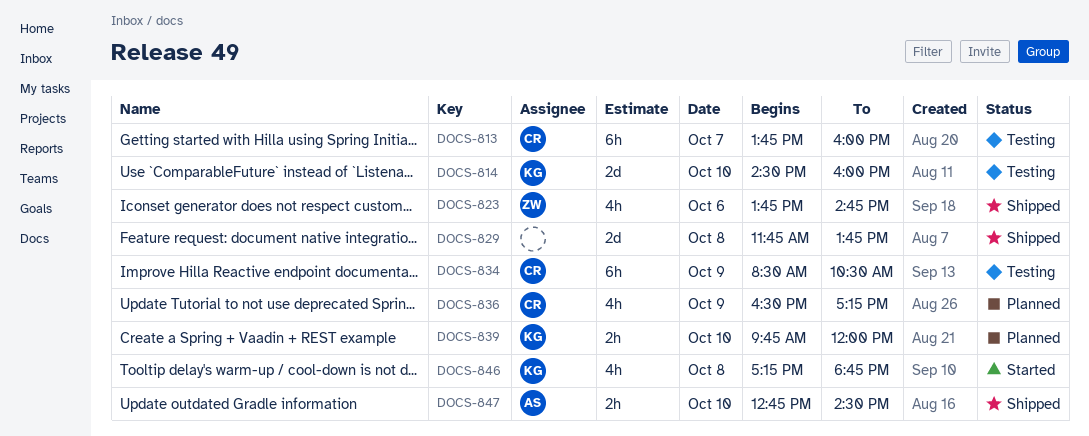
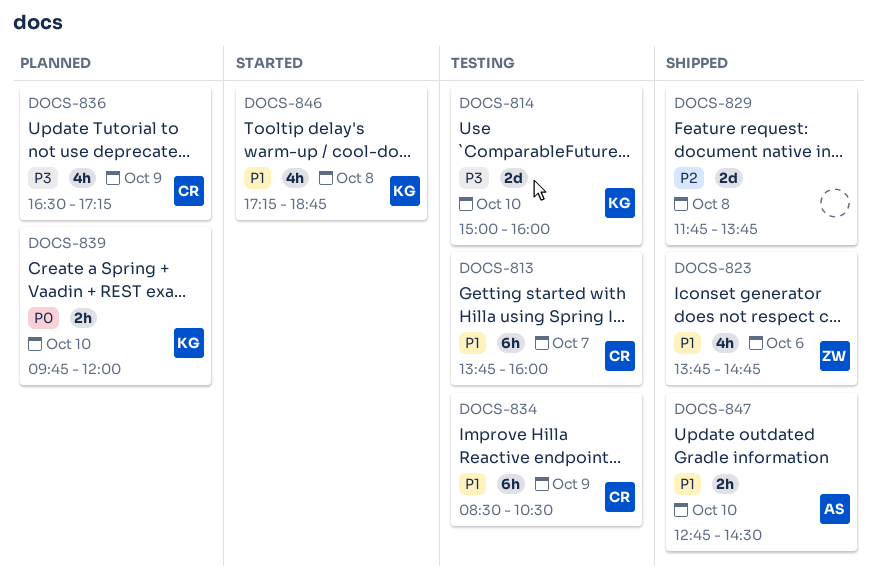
DOCS-814, begins: 14:30 -> 15:00

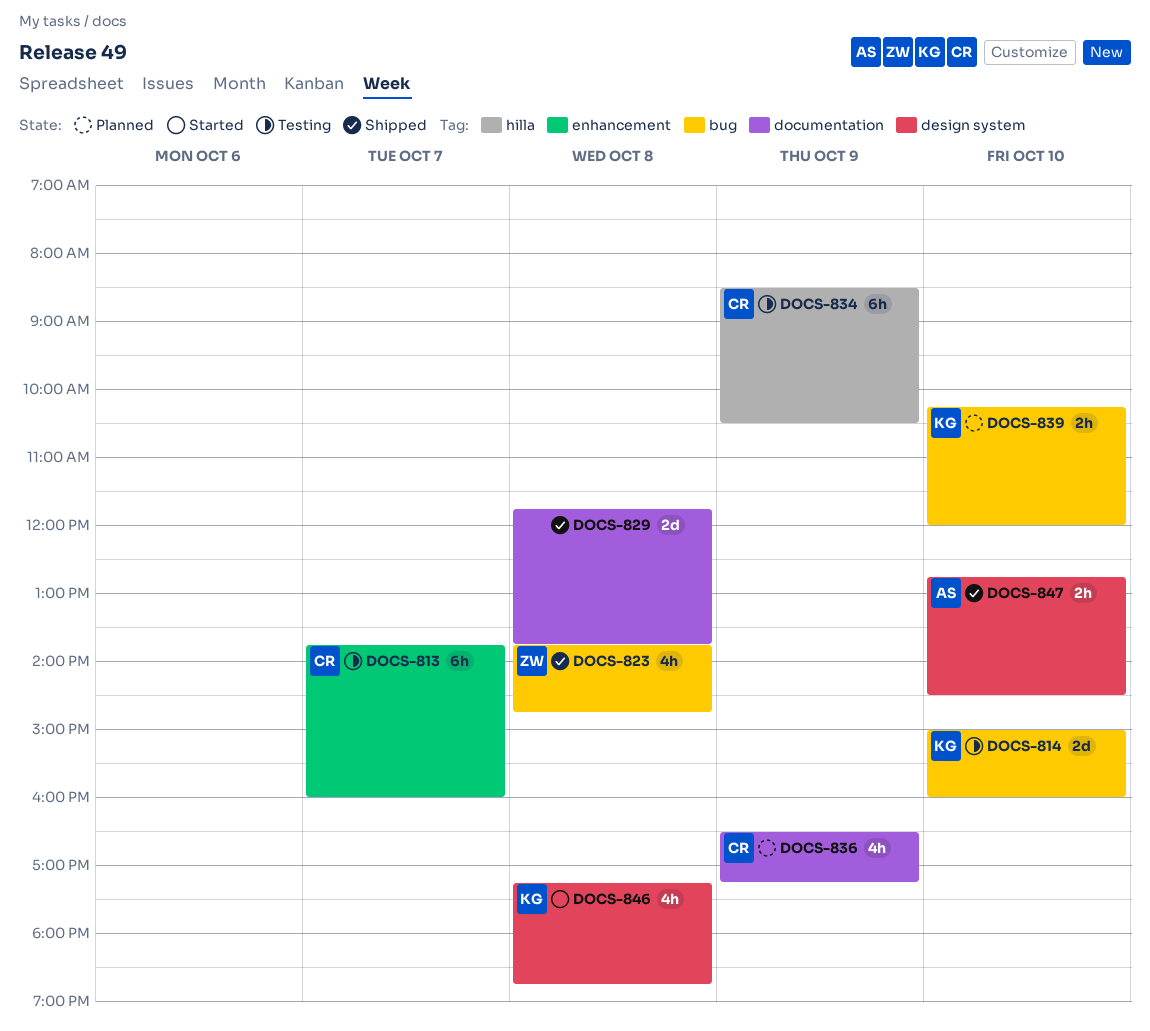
DOCS-823, day: Oct 6 -> Oct 8
DOCS-839, begins: 09:45 -> 10:15

